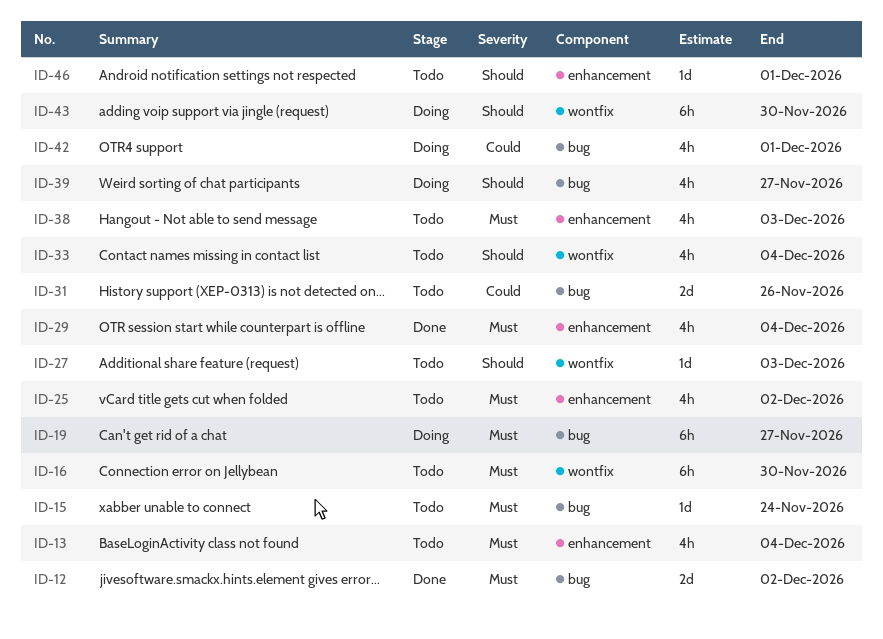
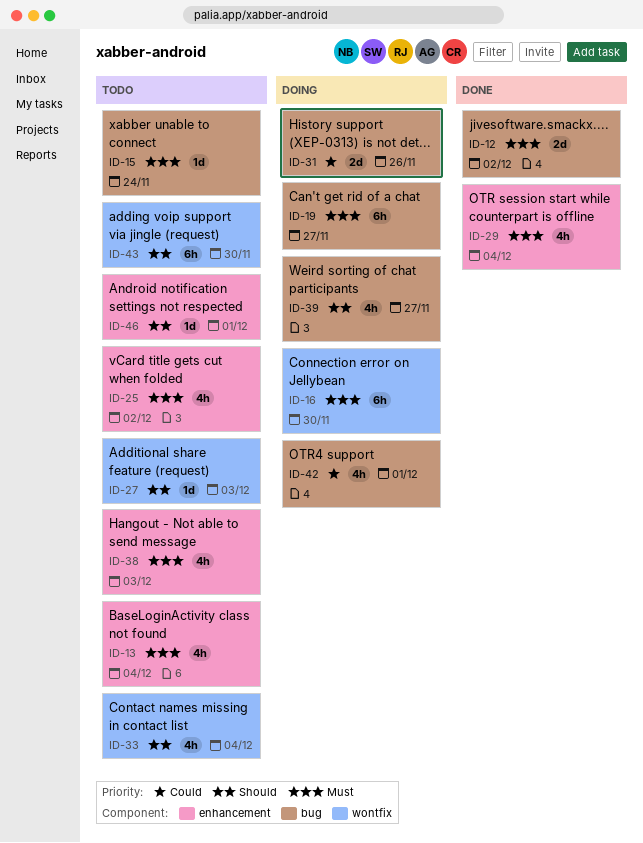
ID-16, status: Todo -> Doing
ID-31, status: Todo -> Doing
ID-43, status: Doing -> Todo

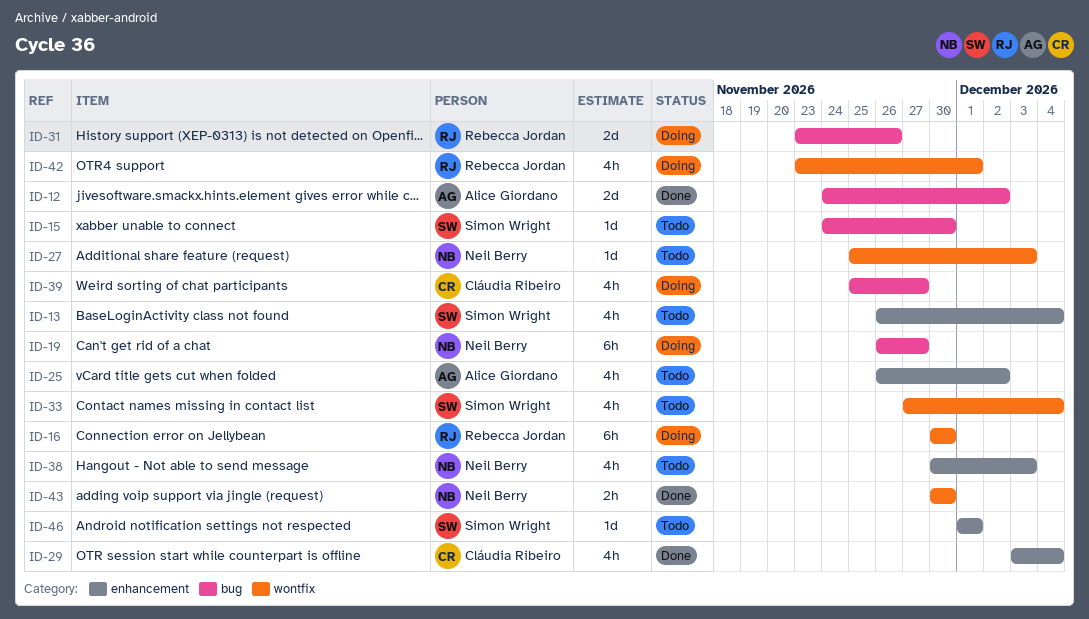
ID-15, due: Nov 24 -> Nov 30
ID-42, label: bug -> wontfix
ID-43, status: Todo -> Done
ID-43, estimate: 6h -> 2h

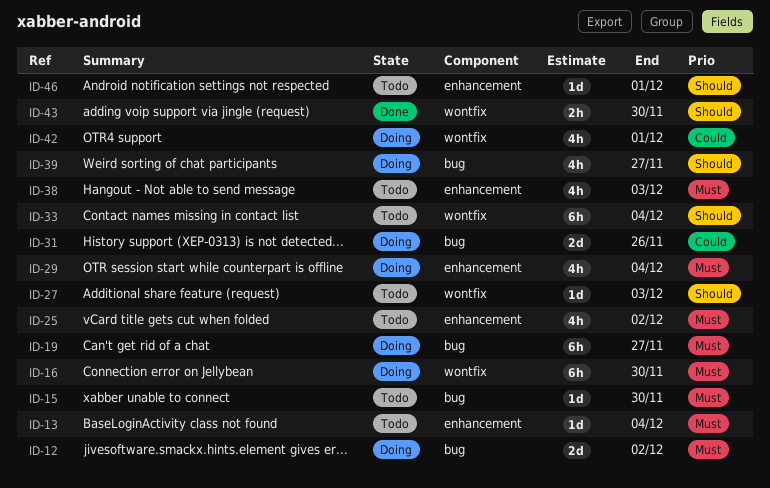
ID-12, status: Done -> Doing
ID-13, estimate: 4h -> 1d
ID-29, status: Done -> Doing
ID-33, estimate: 4h -> 6h

